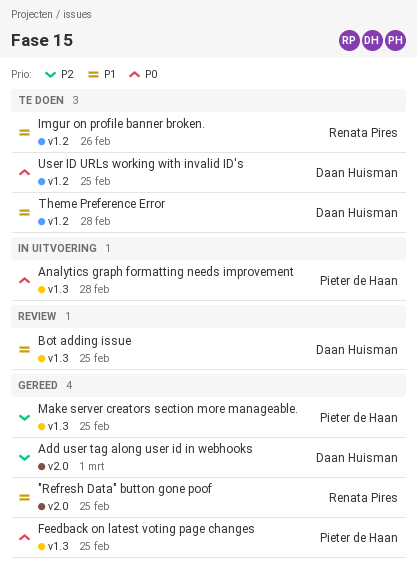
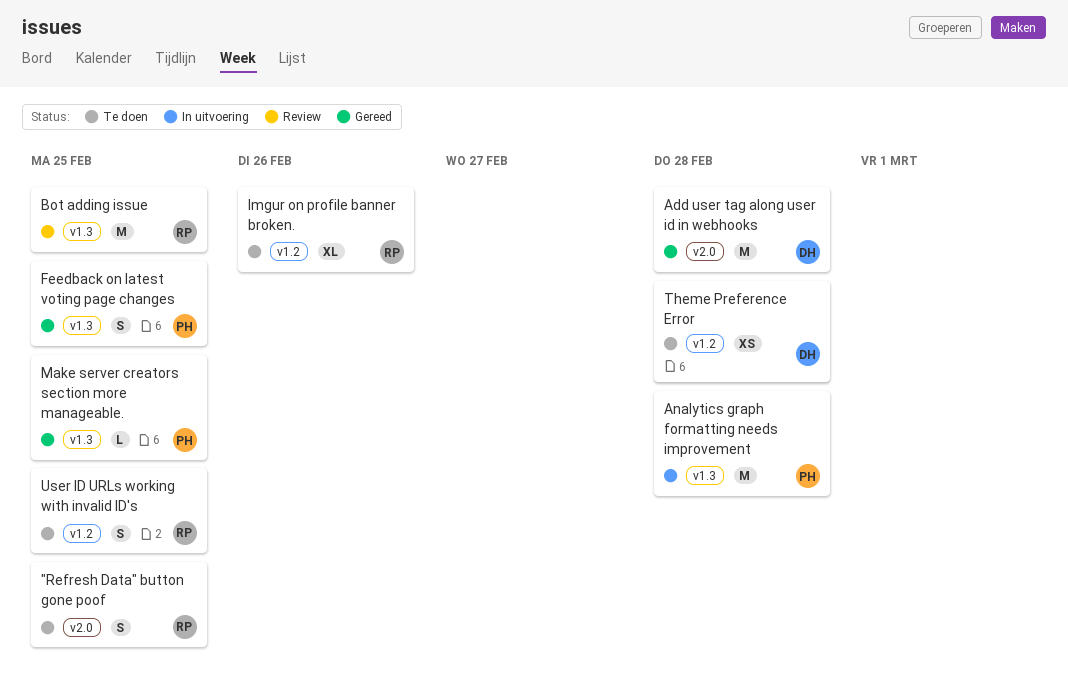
"Refresh Data" button gone poof, status: Gereed -> Te doen
Add user tag along user id in webhooks, due: Mar 1 -> Feb 28
Bot adding issue, owner: Daan Huisman -> Renata Pires
User ID URLs working with invalid ID's, owner: Daan Huisman -> Renata Pires

